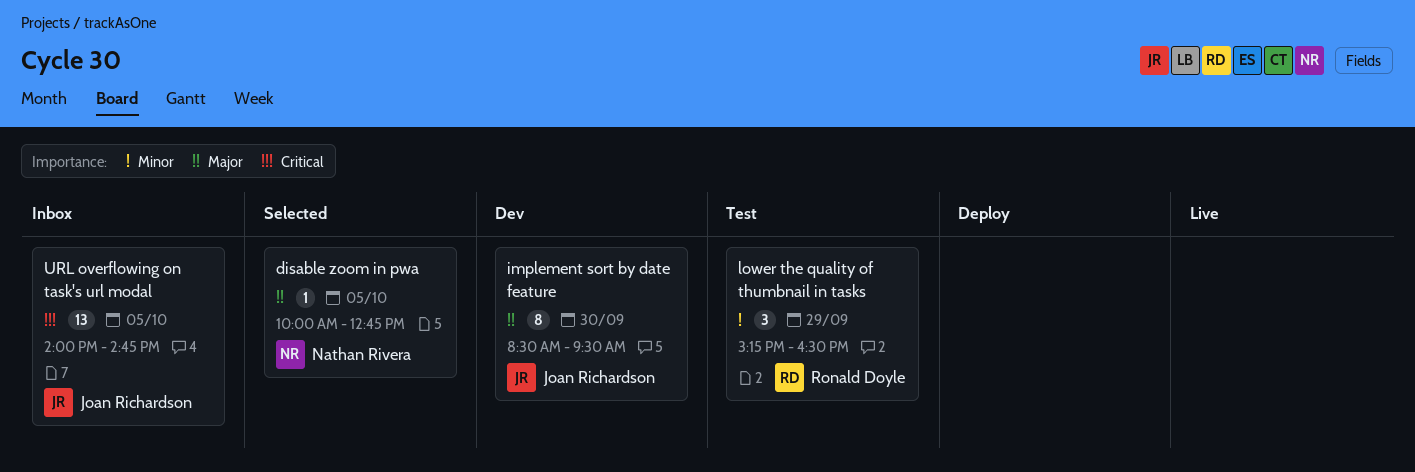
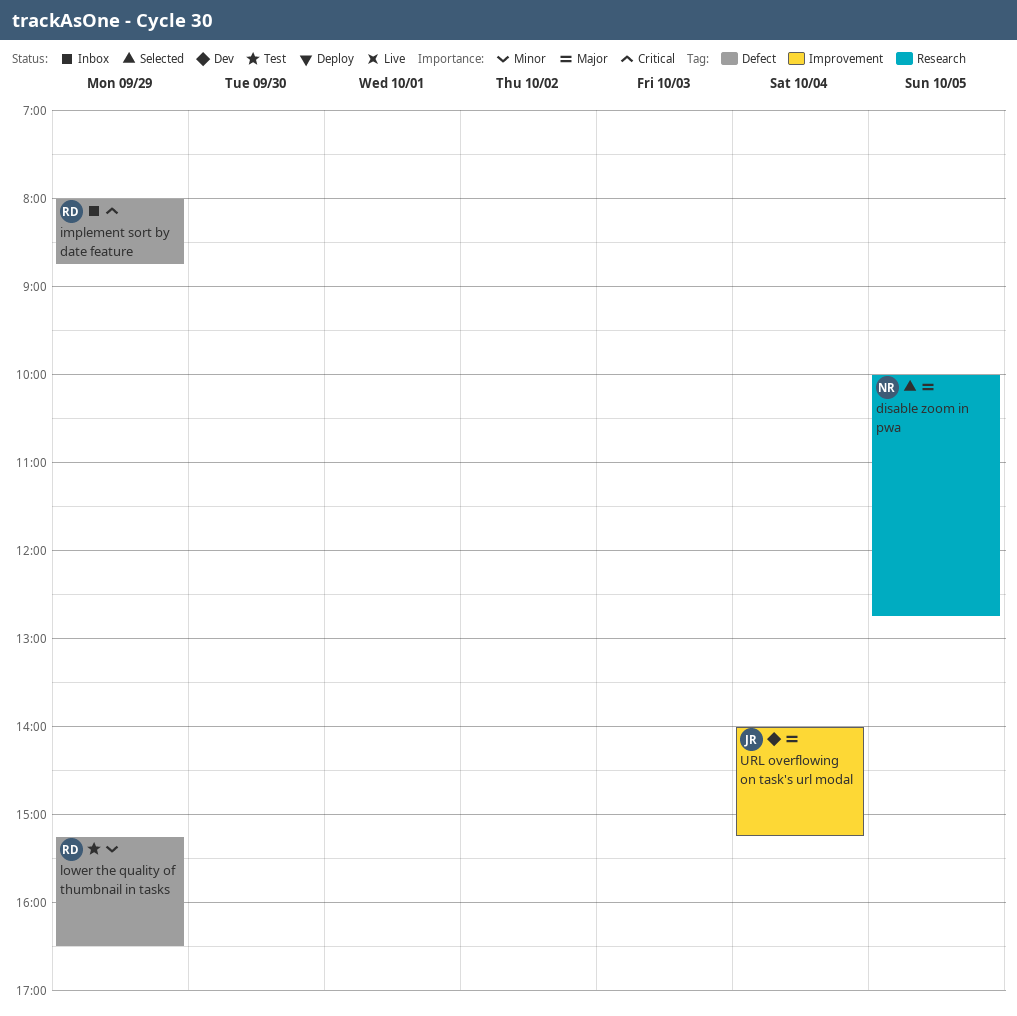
implement sort by date feature, status: Dev -> Inbox
implement sort by date feature, owner: Joan Richardson -> Ronald Doyle
implement sort by date feature, priority: Major -> Critical
implement sort by date feature, day: Sep 30 -> Sep 29
implement sort by date feature, begins: 08:30 -> 08:00
implement sort by date feature, ends: 09:30 -> 08:45
URL overflowing on task's url modal, status: Inbox -> Dev
URL overflowing on task's url modal, priority: Critical -> Major
URL overflowing on task's url modal, day: Oct 5 -> Oct 4
URL overflowing on task's url modal, ends: 14:45 -> 15:15

